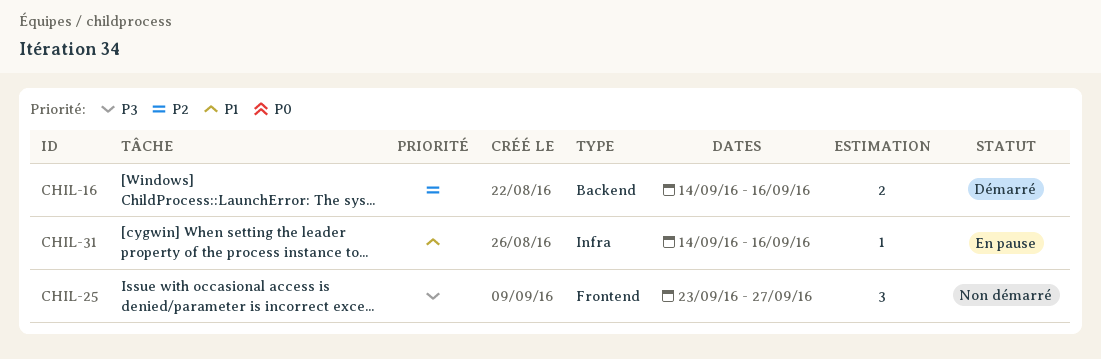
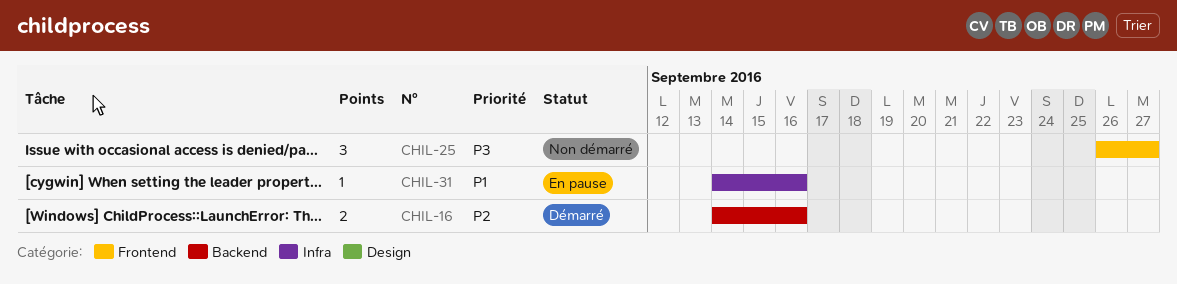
CHIL-25, start: Sep 23 -> Sep 26

